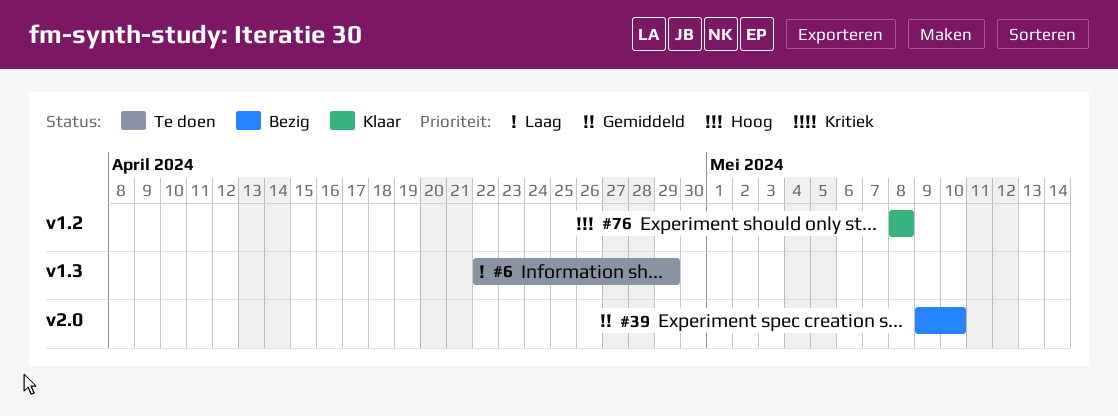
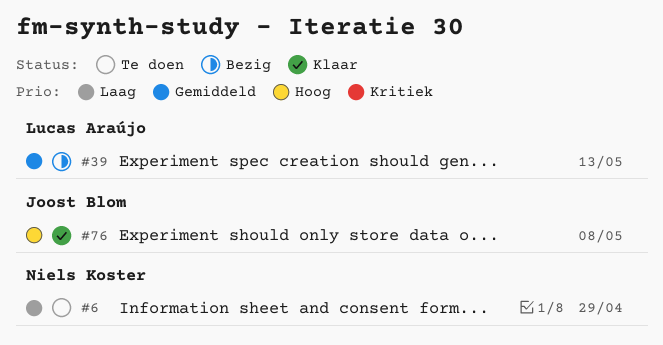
#39, due: May 10 -> May 13

